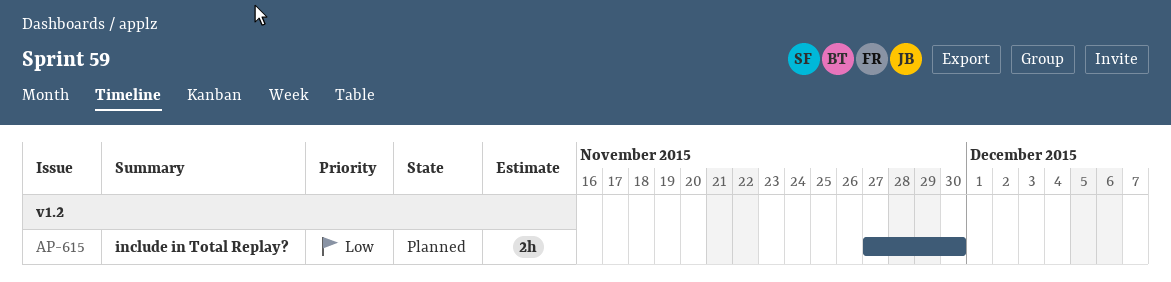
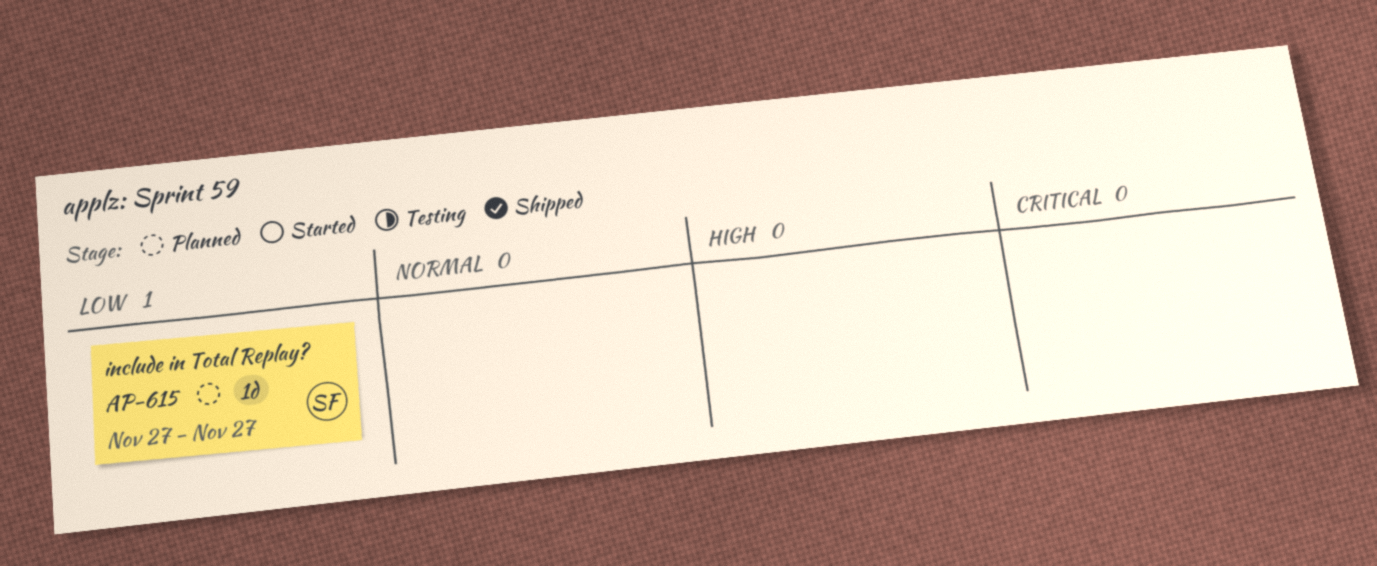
AP-615, estimate: 2h -> 1d
AP-615, due: Nov 30 -> Nov 27

